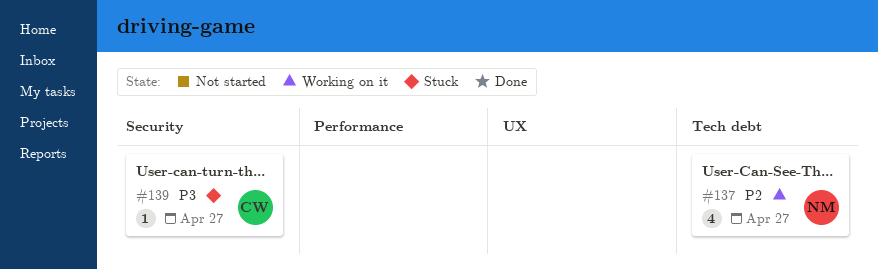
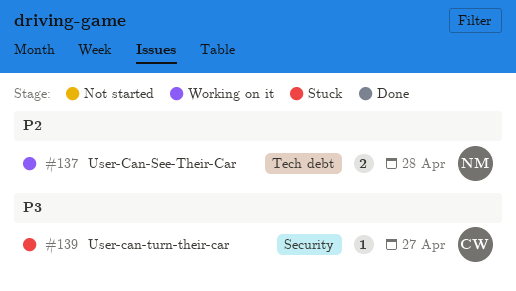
#137, estimate: 4 -> 2
#137, due: Apr 27 -> Apr 28

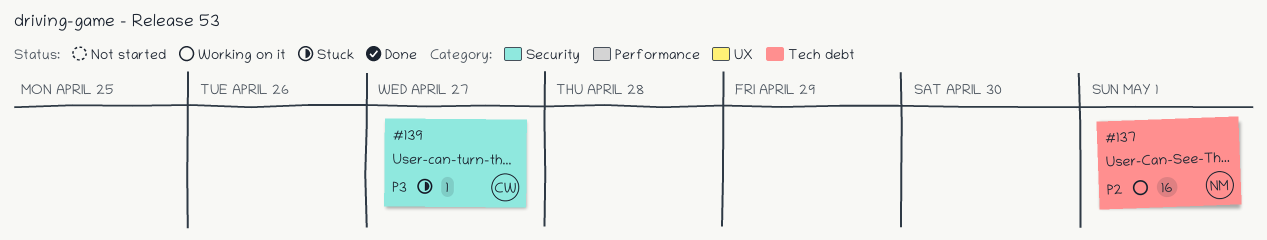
#137, estimate: 2 -> 16
#137, due: Apr 28 -> May 1

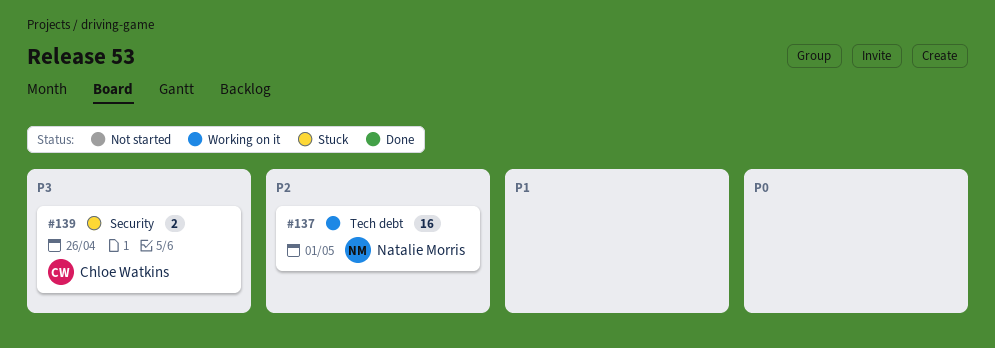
#139, estimate: 1 -> 2
#139, due: Apr 27 -> Apr 26

